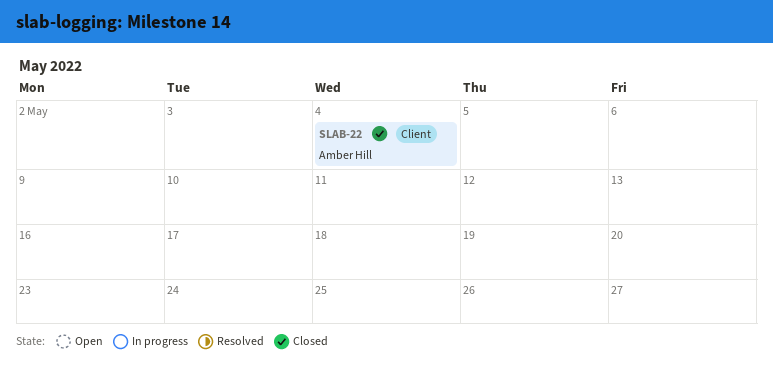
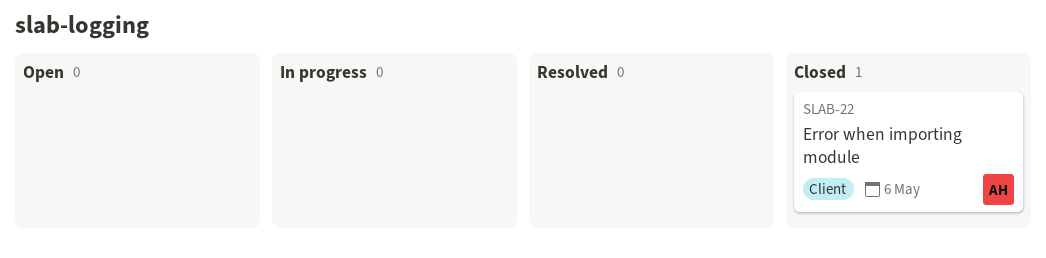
SLAB-22, due: May 4 -> May 6

